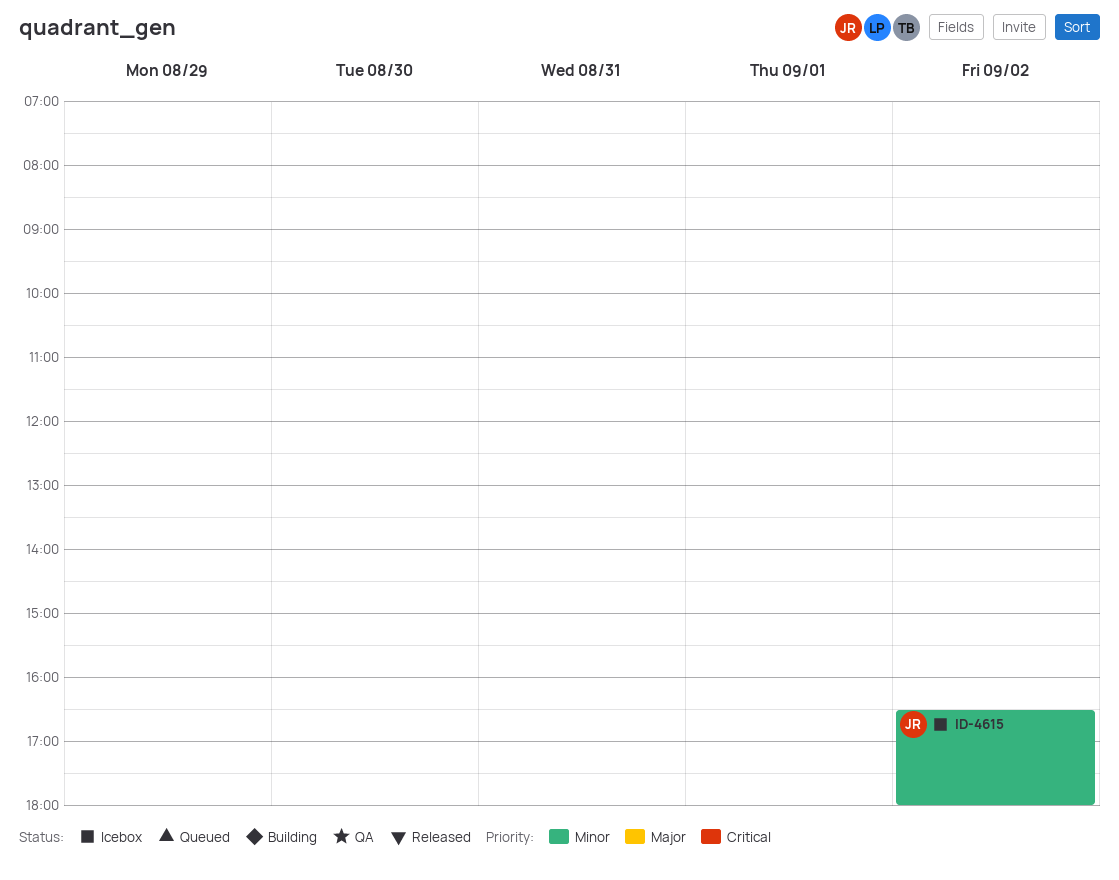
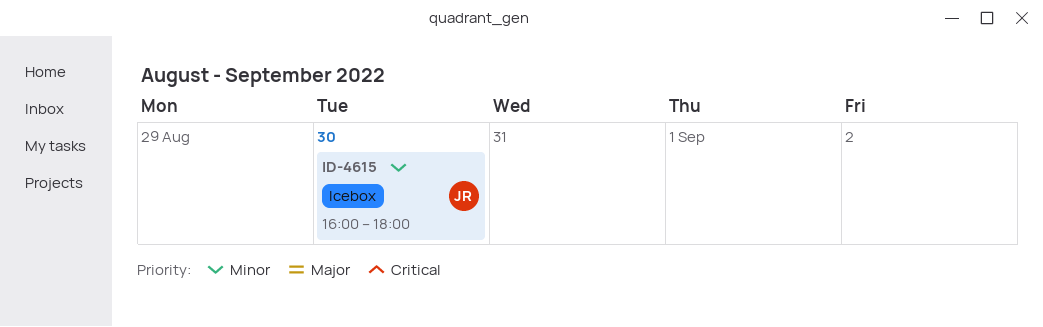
ID-4615, day: Sep 2 -> Aug 30
ID-4615, begins: 16:30 -> 16:00

